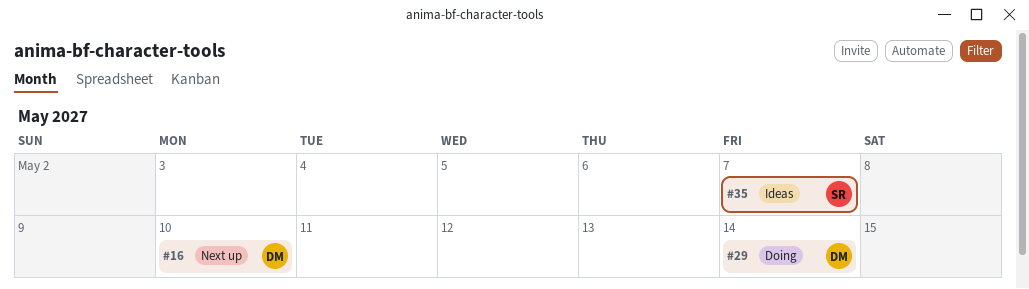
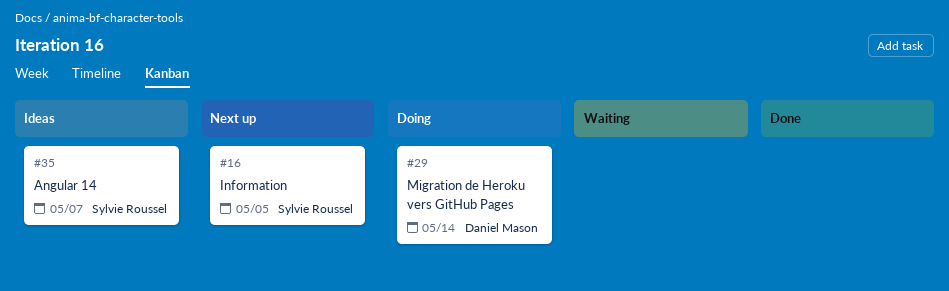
#16, owner: Daniel Mason -> Sylvie Roussel
#16, due: May 10 -> May 5

